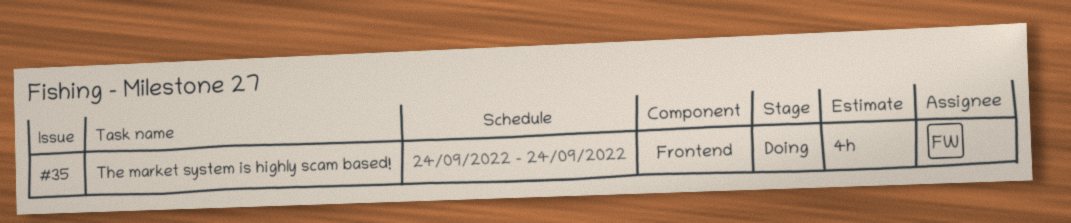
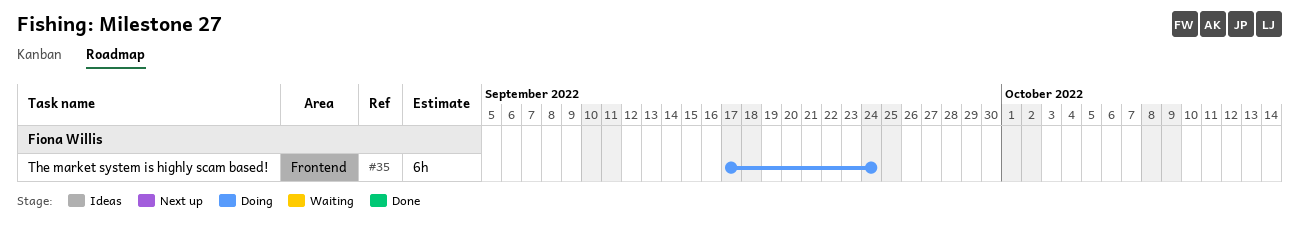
#35, estimate: 4h -> 6h
#35, start: Sep 24 -> Sep 17

